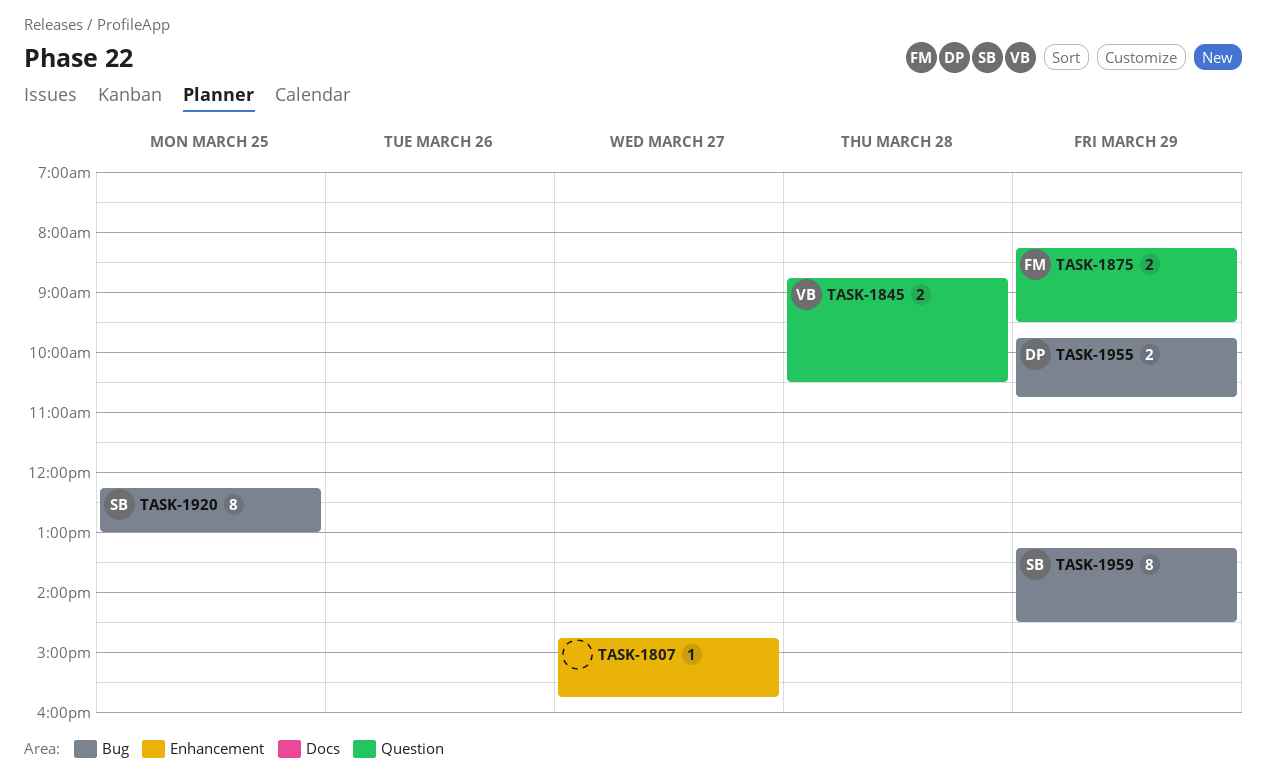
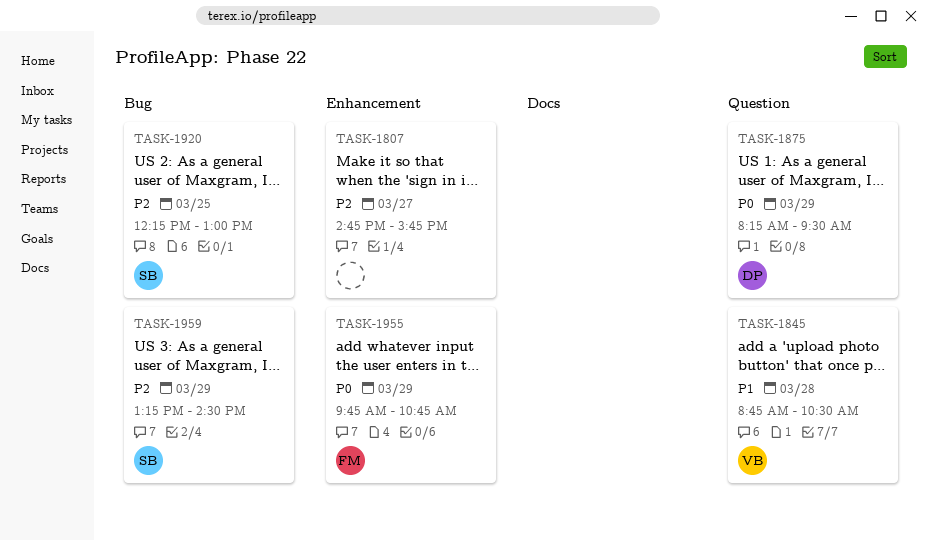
TASK-1875, owner: FM -> DP
TASK-1955, owner: DP -> FM
TASK-1955, label: Bug -> Enhancement

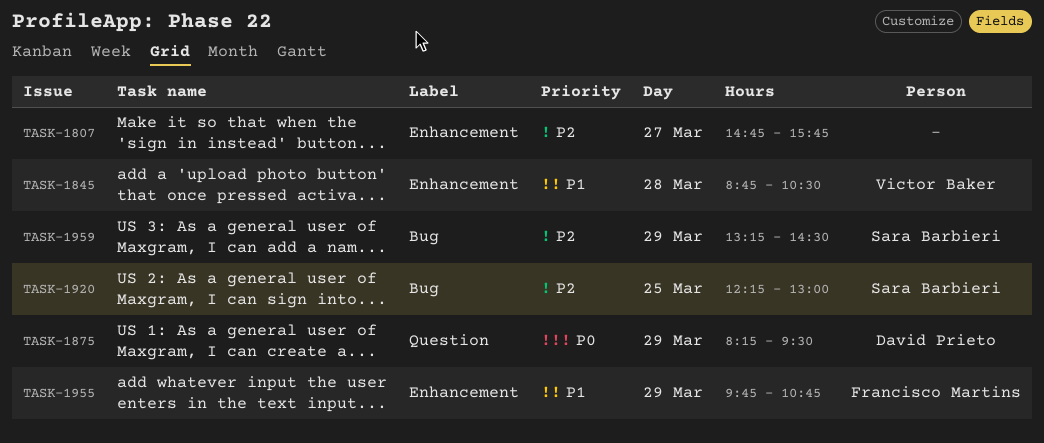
TASK-1845, label: Question -> Enhancement
TASK-1955, priority: P0 -> P1

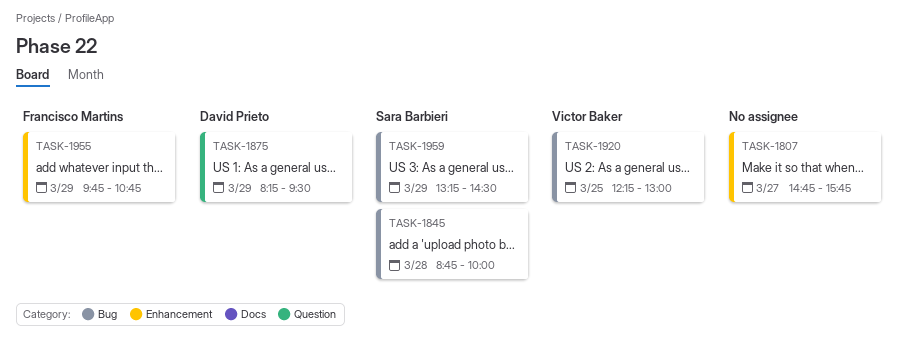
TASK-1845, owner: Victor Baker -> Sara Barbieri
TASK-1845, label: Enhancement -> Bug
TASK-1845, ends: 10:30 -> 10:00
TASK-1920, owner: Sara Barbieri -> Victor Baker

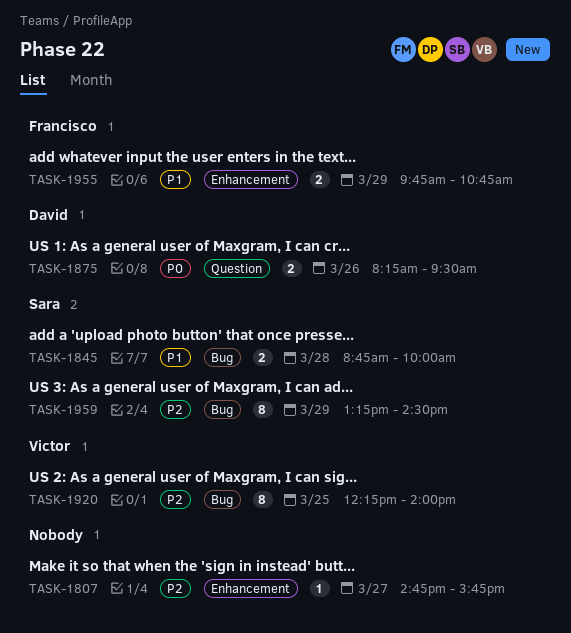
TASK-1875, day: Mar 29 -> Mar 26
TASK-1920, ends: 13:00 -> 14:00

